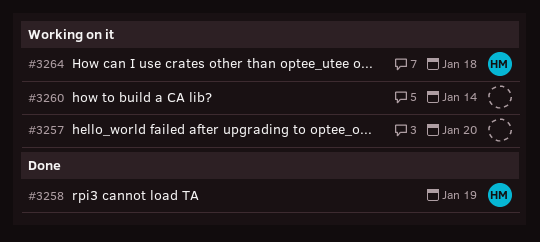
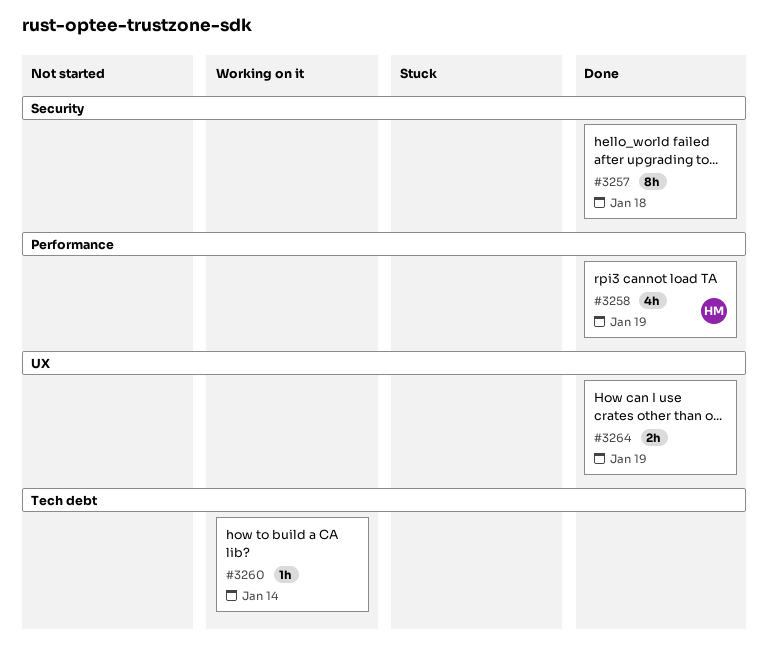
#3257, status: Working on it -> Done
#3257, due: Jan 20 -> Jan 18
#3264, status: Working on it -> Done
#3264, owner: HM -> none
#3264, due: Jan 18 -> Jan 19

